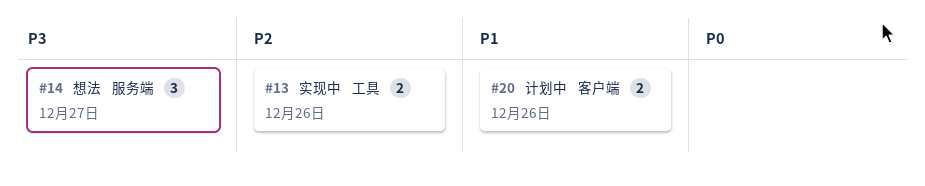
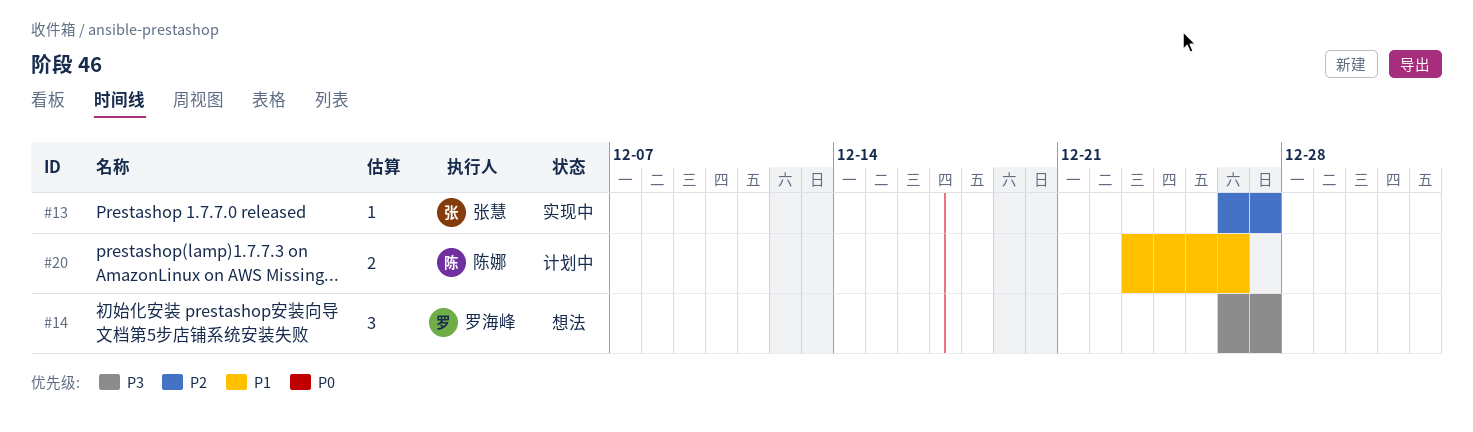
#13, estimate: 2 -> 1
#13, due: Dec 26 -> Dec 27

